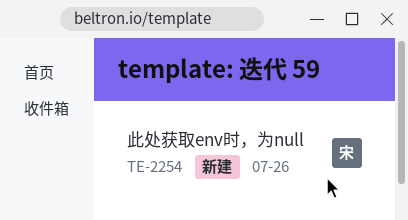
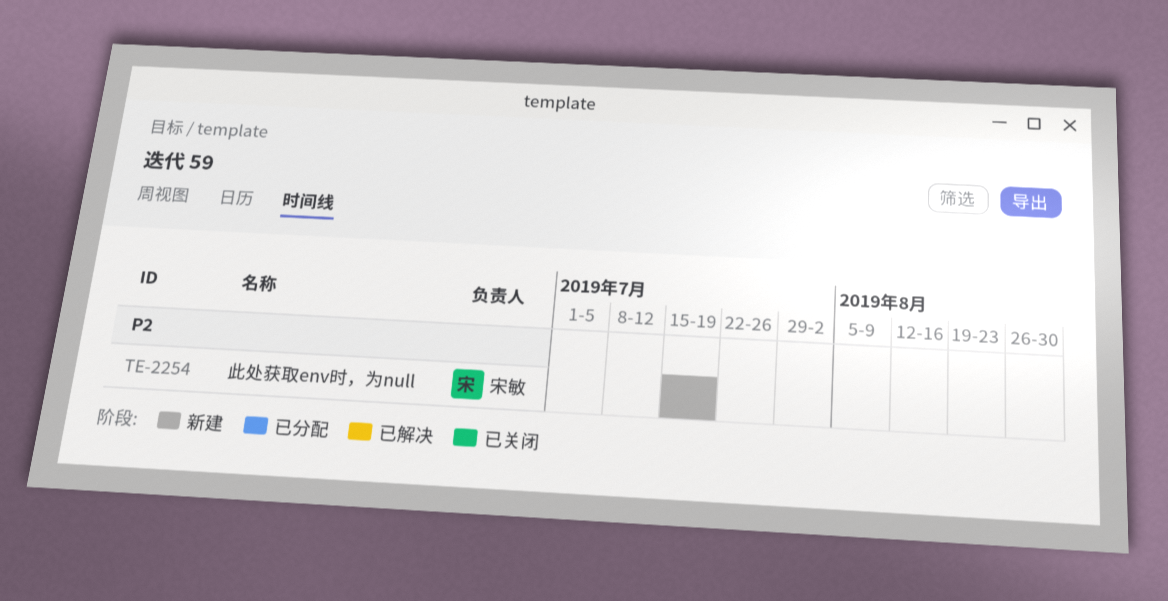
TE-2254, due: Jul 26 -> Jul 19

